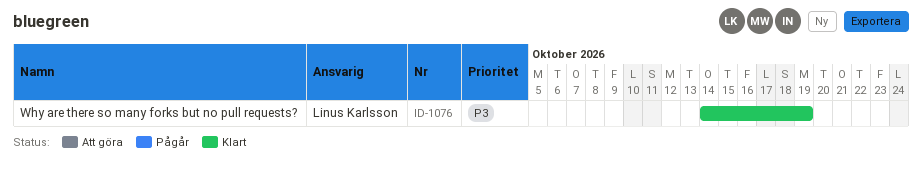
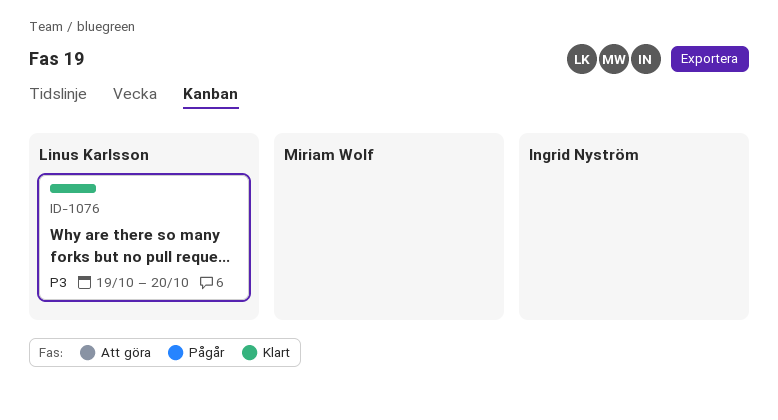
ID-1076, start: Oct 14 -> Oct 19
ID-1076, due: Oct 19 -> Oct 20

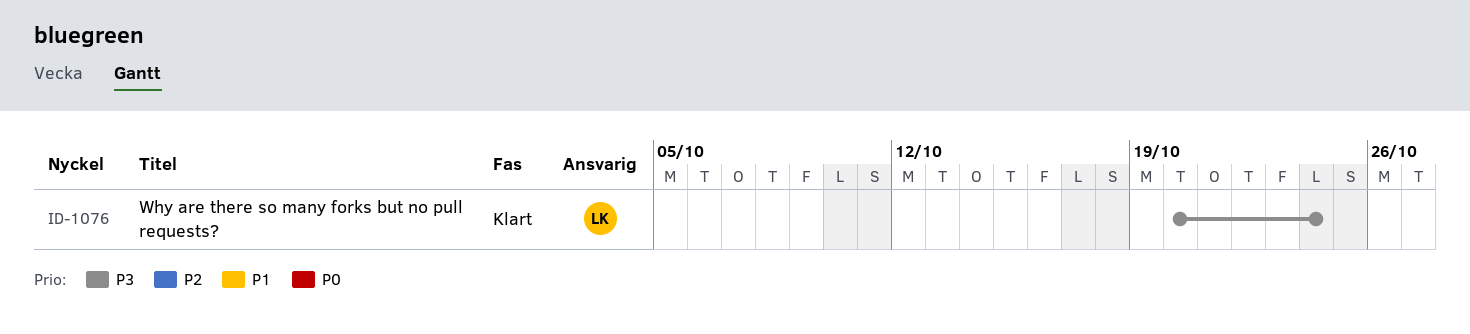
ID-1076, start: Oct 19 -> Oct 20
ID-1076, due: Oct 20 -> Oct 24

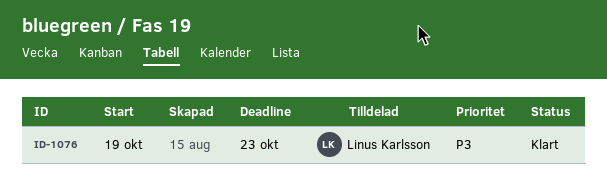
ID-1076, start: Oct 20 -> Oct 19
ID-1076, due: Oct 24 -> Oct 23

